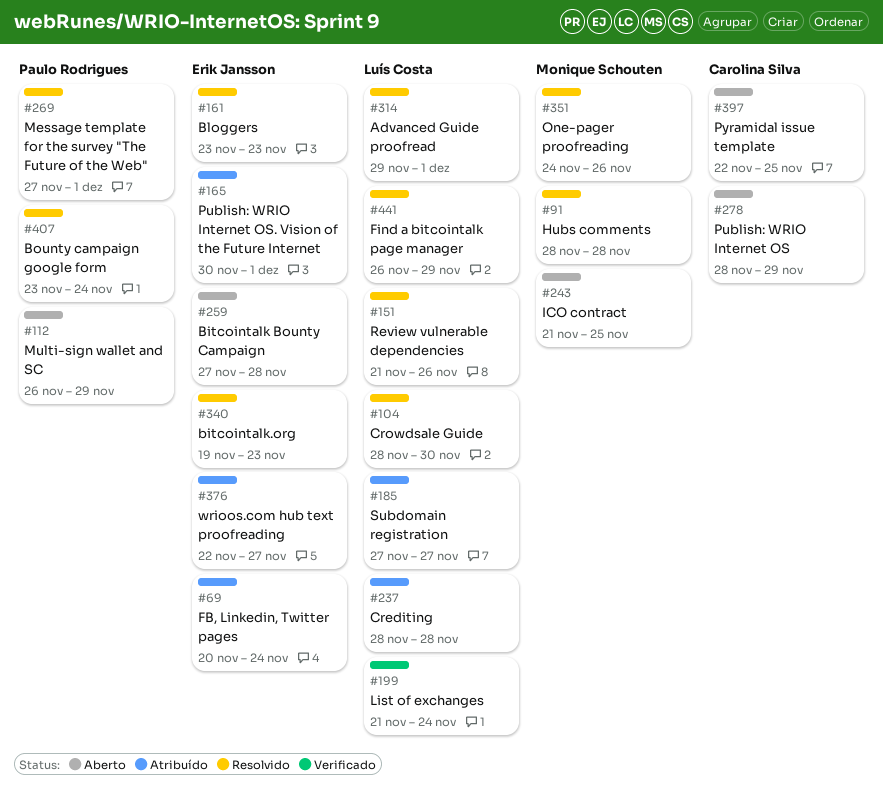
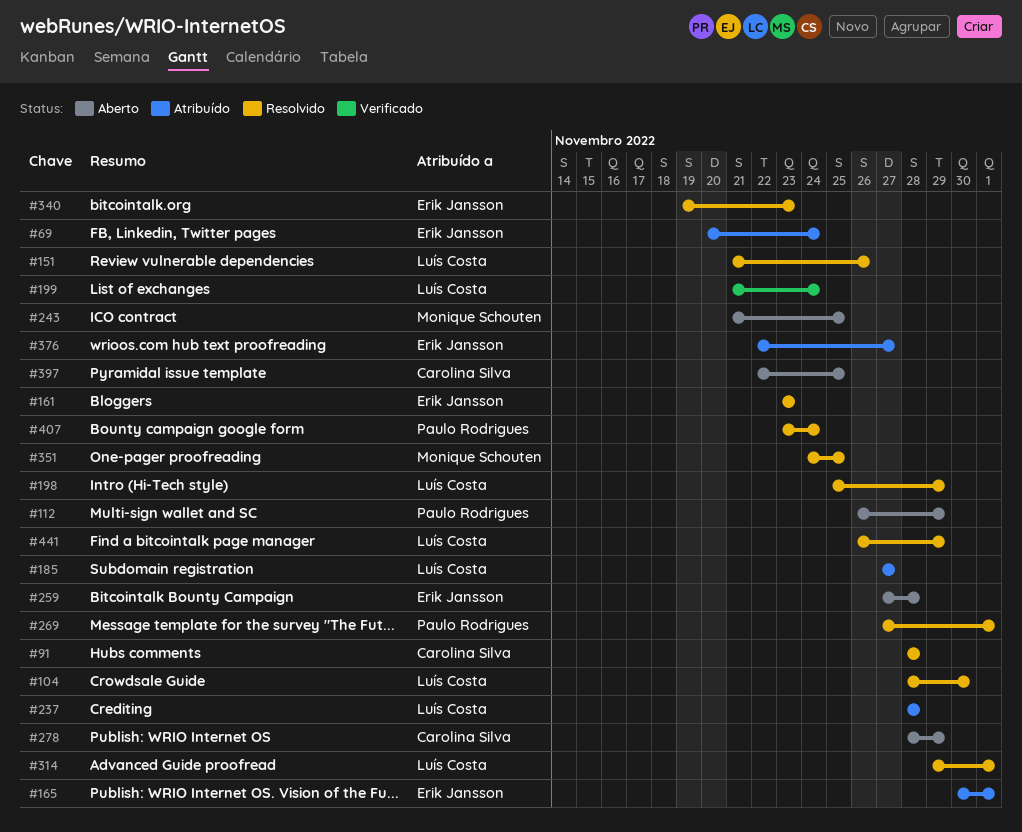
#91, owner: Monique Schouten -> Carolina Silva
#198: none -> present
#351, due: Nov 26 -> Nov 25

